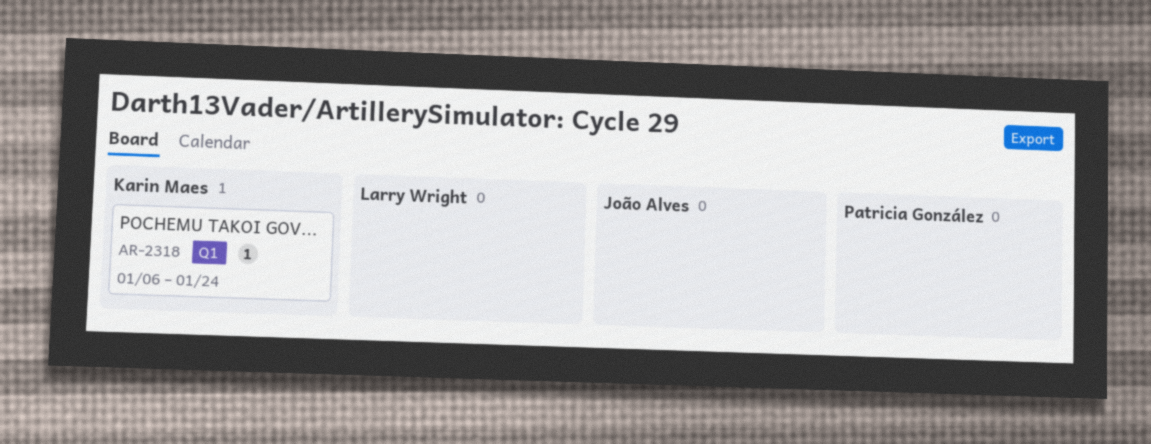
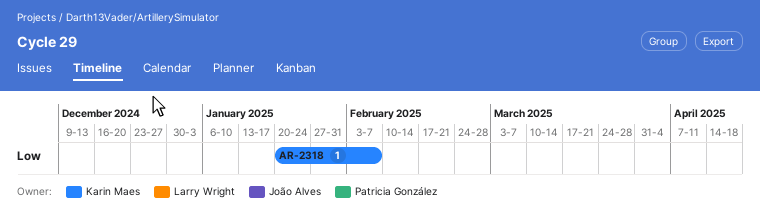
AR-2318, start: Jan 6 -> Jan 20
AR-2318, due: Jan 24 -> Feb 7

